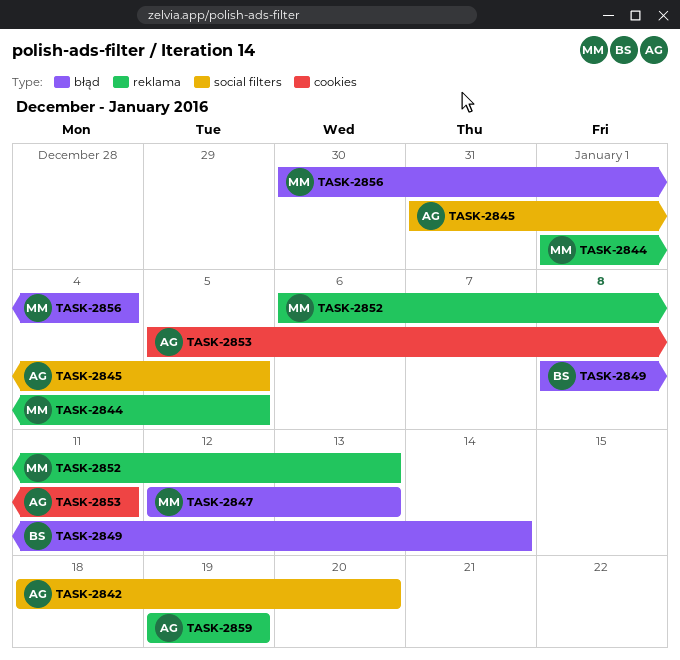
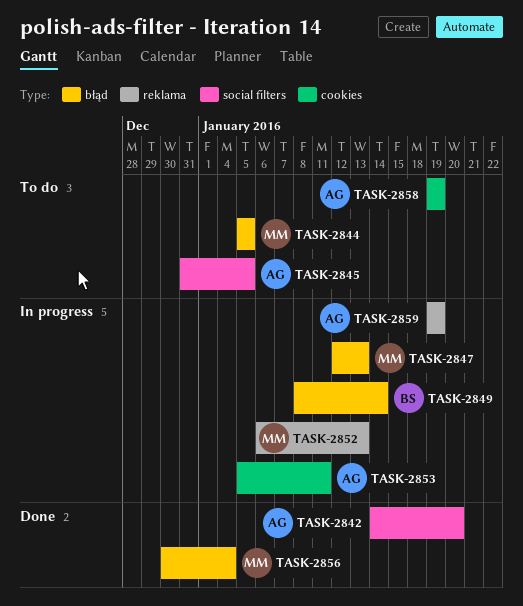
TASK-2842, start: Jan 18 -> Jan 14
TASK-2844, label: reklama -> błąd
TASK-2844, start: Jan 1 -> Jan 5
TASK-2858: none -> present

